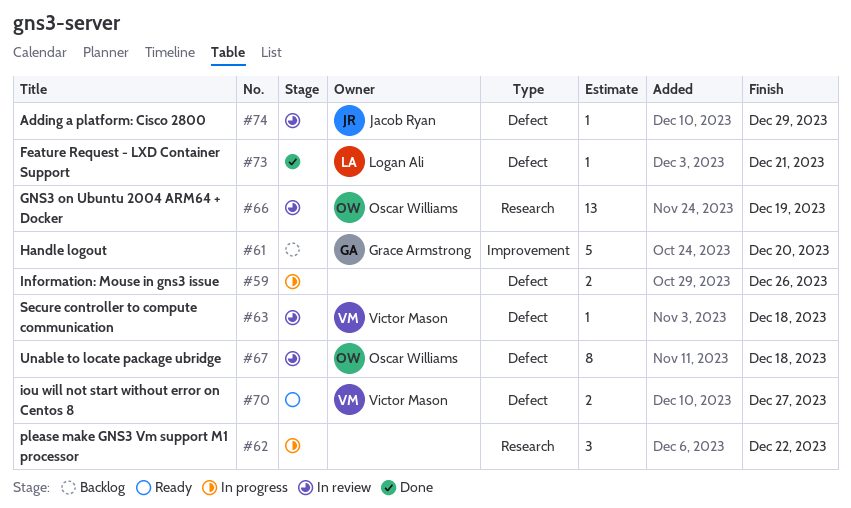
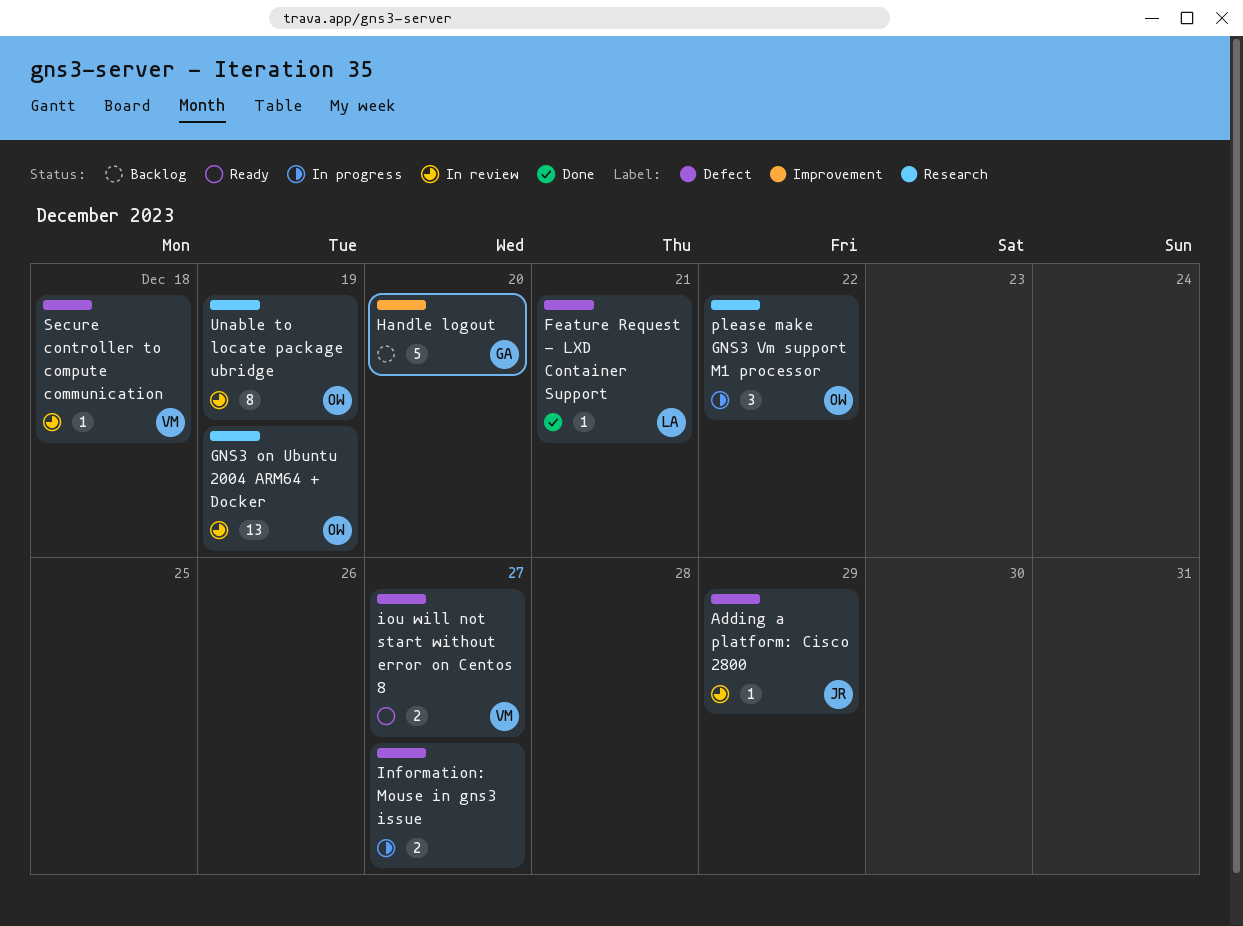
Information: Mouse in gns3 issue, due: Dec 26 -> Dec 27
please make GNS3 Vm support M1 processor, owner: none -> Oscar Williams
Unable to locate package ubridge, label: Defect -> Research
Unable to locate package ubridge, due: Dec 18 -> Dec 19

